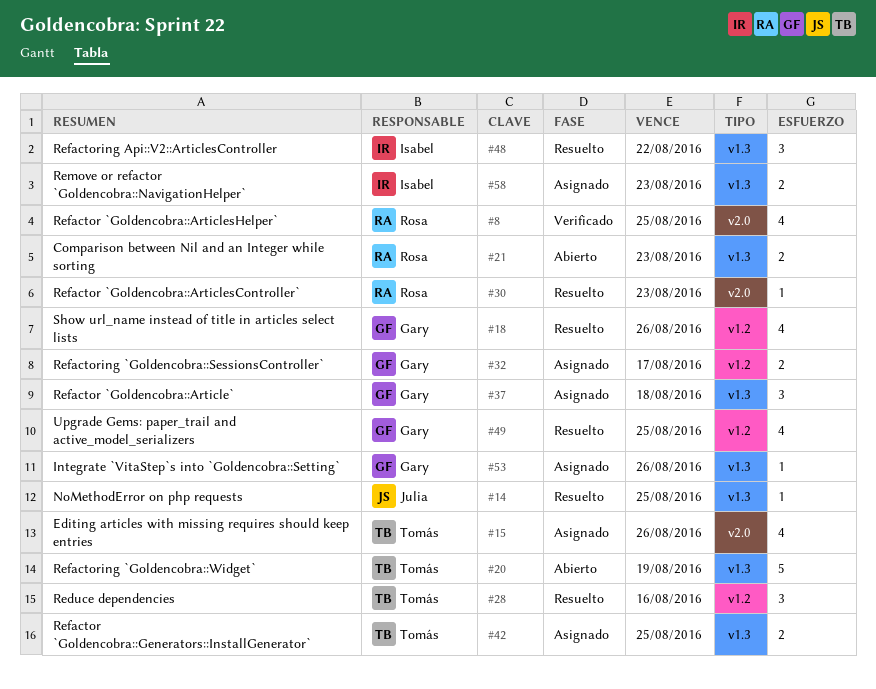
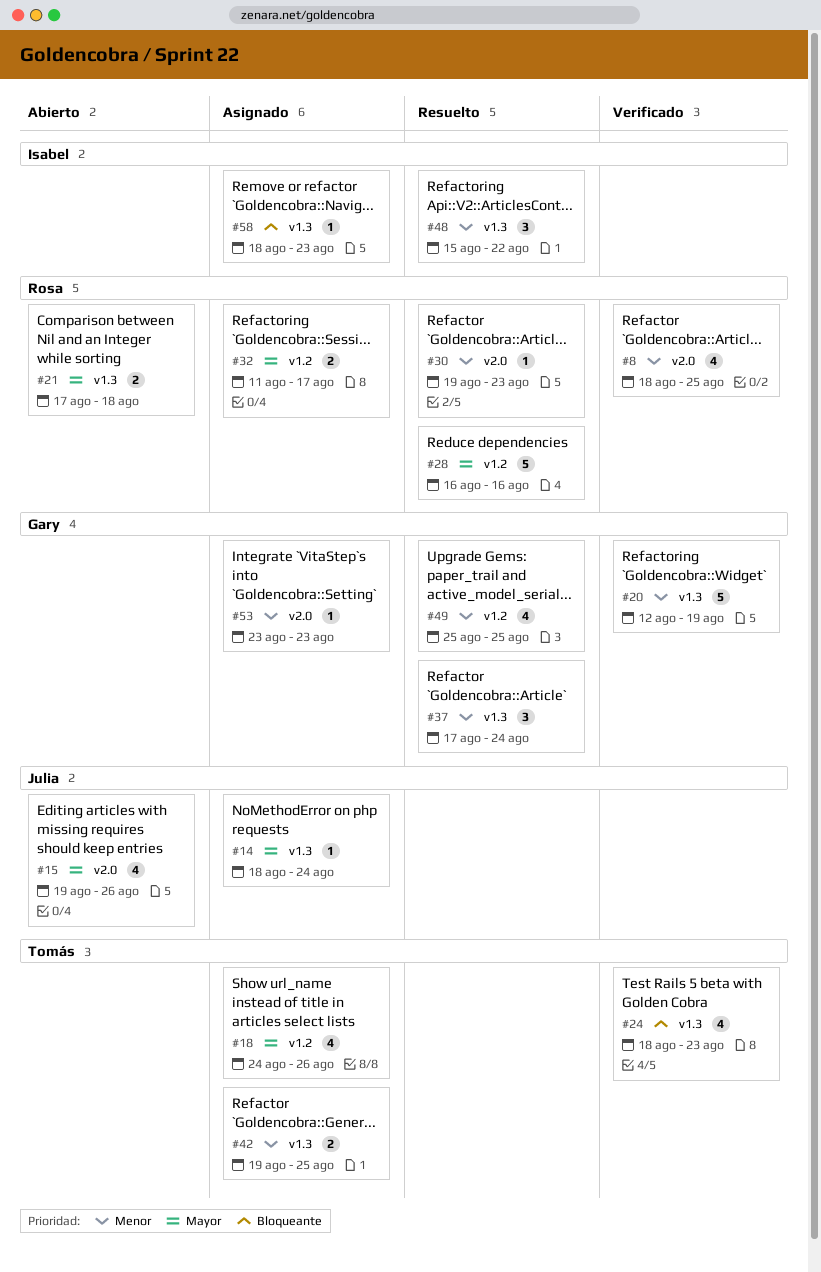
#14, status: Resuelto -> Asignado
#14, due: Aug 25 -> Aug 24
#15, status: Asignado -> Abierto
#15, owner: Tomás -> Julia
#18, status: Resuelto -> Asignado
#18, owner: Gary -> Tomás
#20, status: Abierto -> Verificado
#20, owner: Tomás -> Gary
#21, due: Aug 23 -> Aug 18
#24: none -> present
#28, owner: Tomás -> Rosa
#28, estimate: 3 -> 5
#32, owner: Gary -> Rosa
#37, status: Asignado -> Resuelto
#37, due: Aug 18 -> Aug 24
#53, label: v1.3 -> v2.0
#53, due: Aug 26 -> Aug 23
#58, estimate: 2 -> 1

